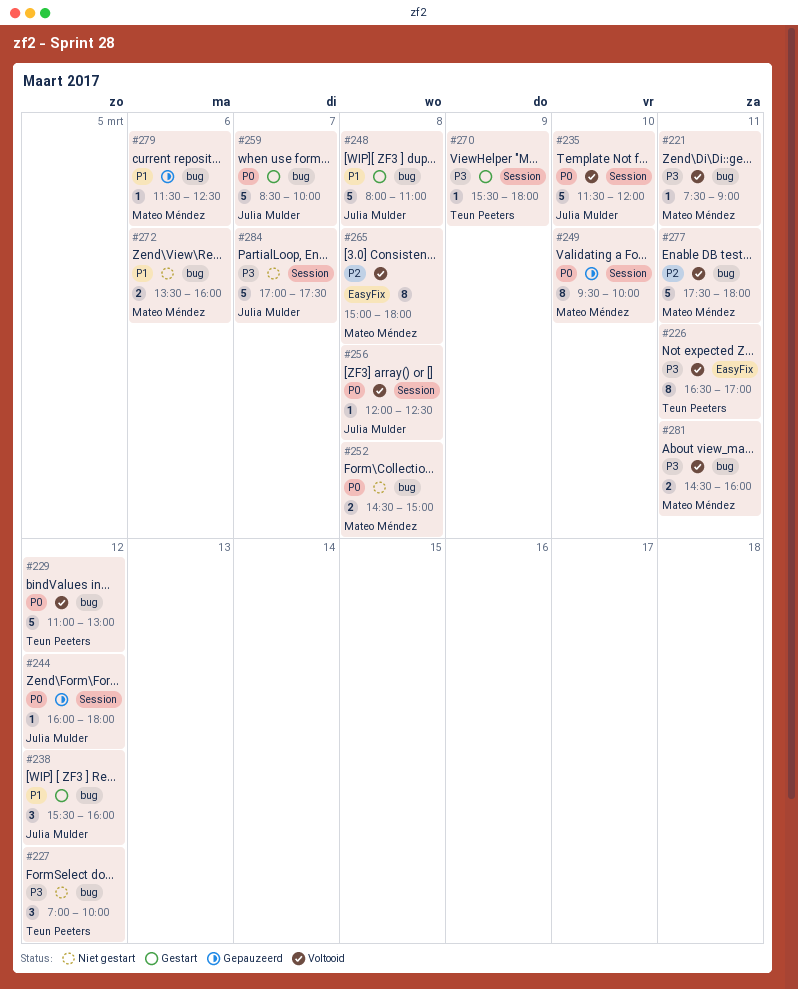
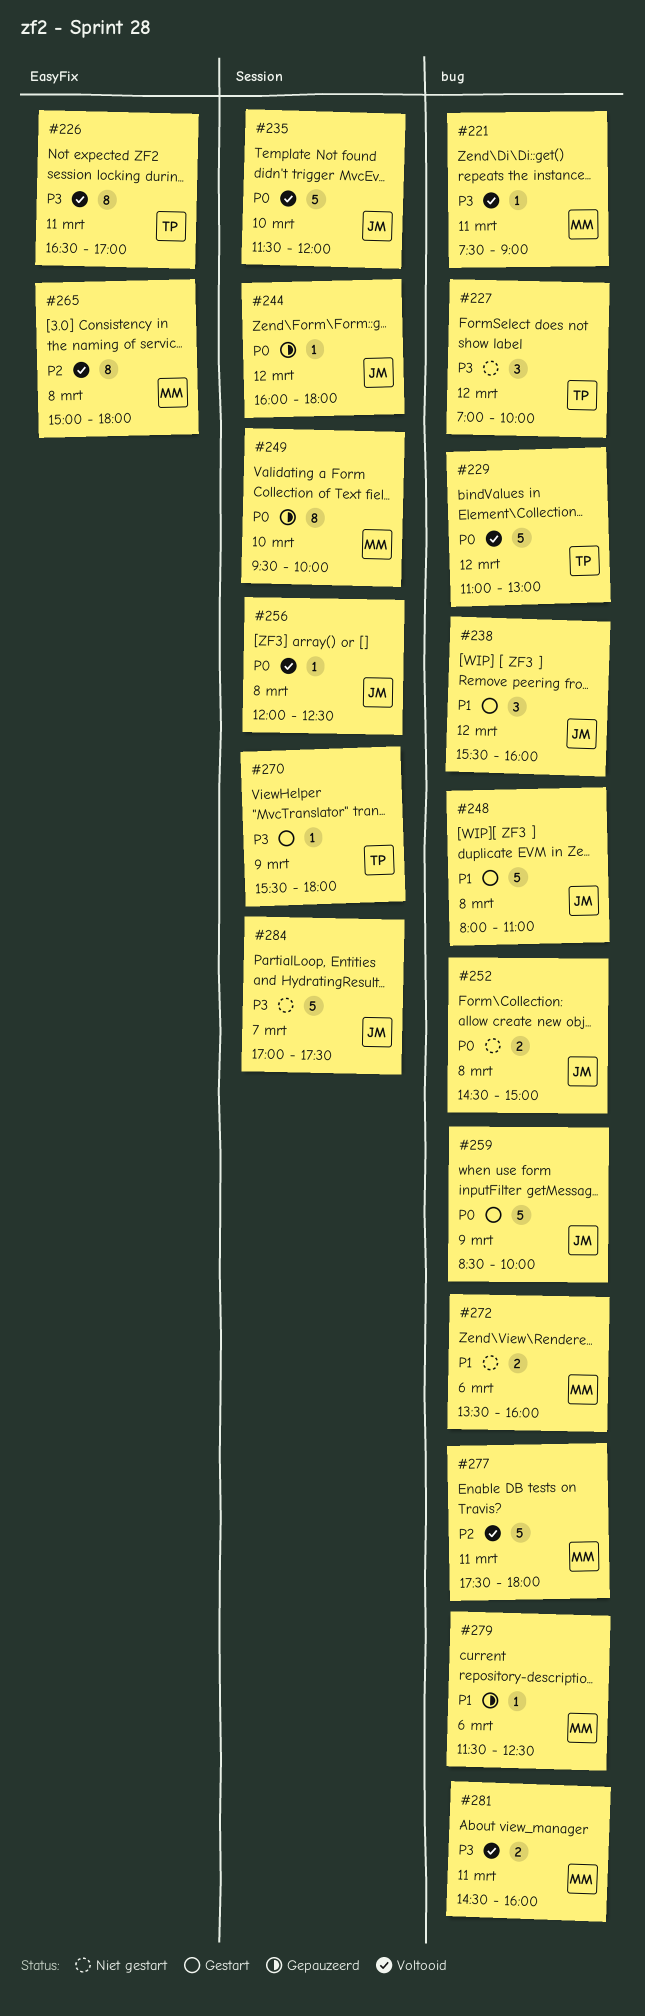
#252, owner: Mateo Méndez -> Julia Mulder
#259, day: Mar 7 -> Mar 9

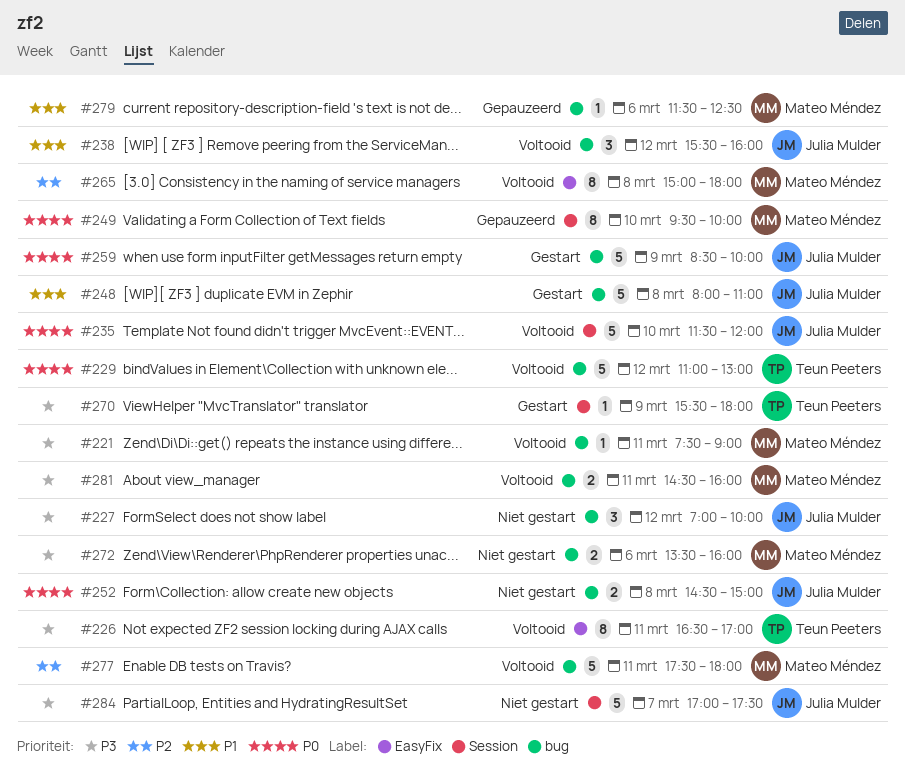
#227, owner: Teun Peeters -> Julia Mulder
#238, status: Gestart -> Voltooid
#244: present -> none
#256: present -> none
#272, priority: P1 -> P3

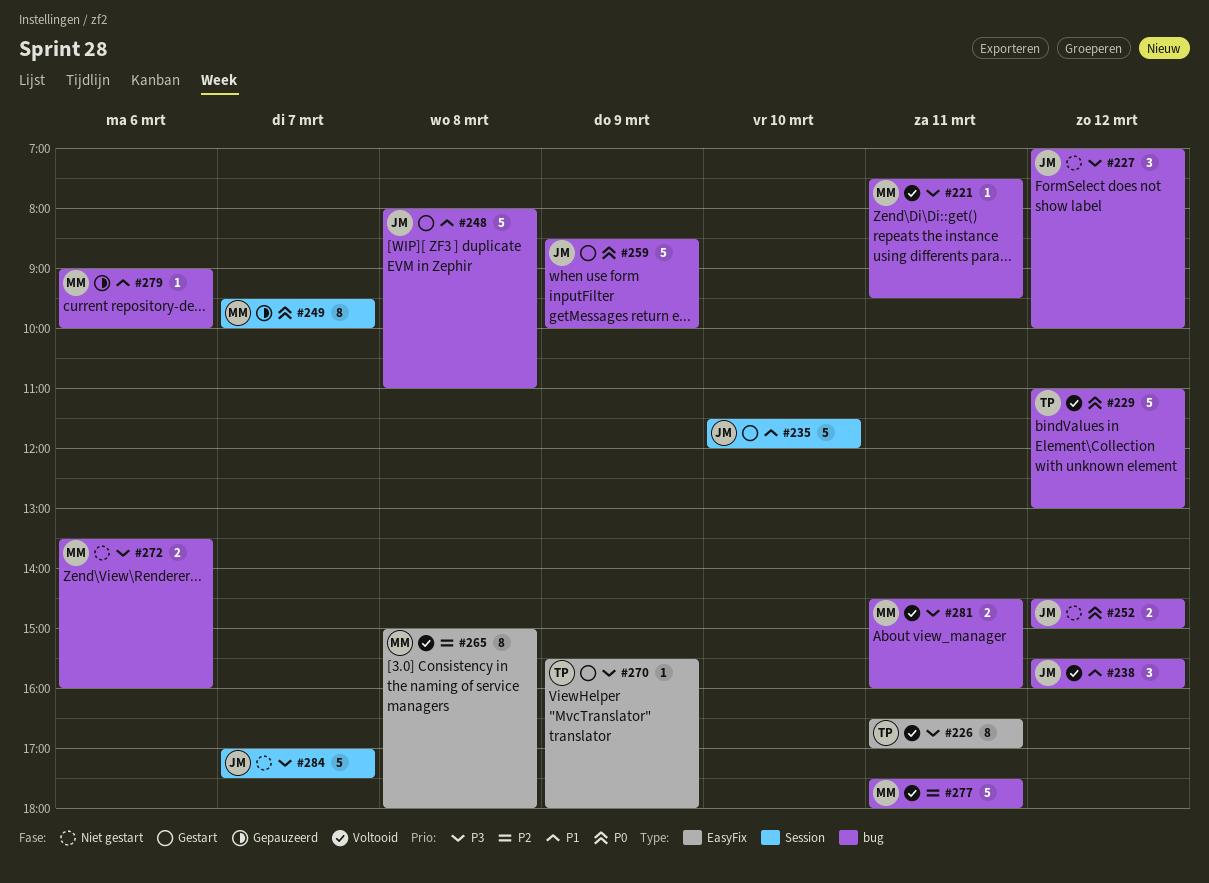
#221, ends: 09:00 -> 09:30
#235, status: Voltooid -> Gestart
#235, priority: P0 -> P1
#249, day: Mar 10 -> Mar 7
#252, day: Mar 8 -> Mar 12
#270, label: Session -> EasyFix
#279, begins: 11:30 -> 09:00
#279, ends: 12:30 -> 10:00

